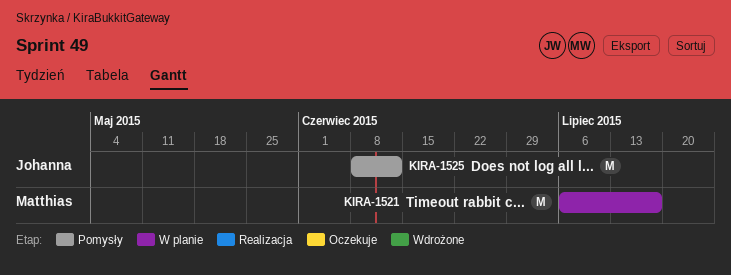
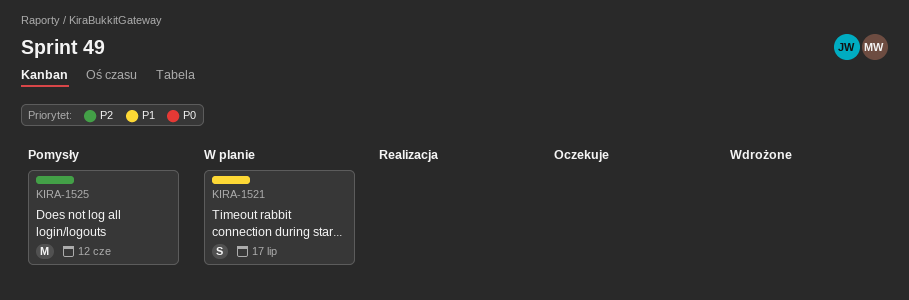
KIRA-1521, estimate: M -> S

